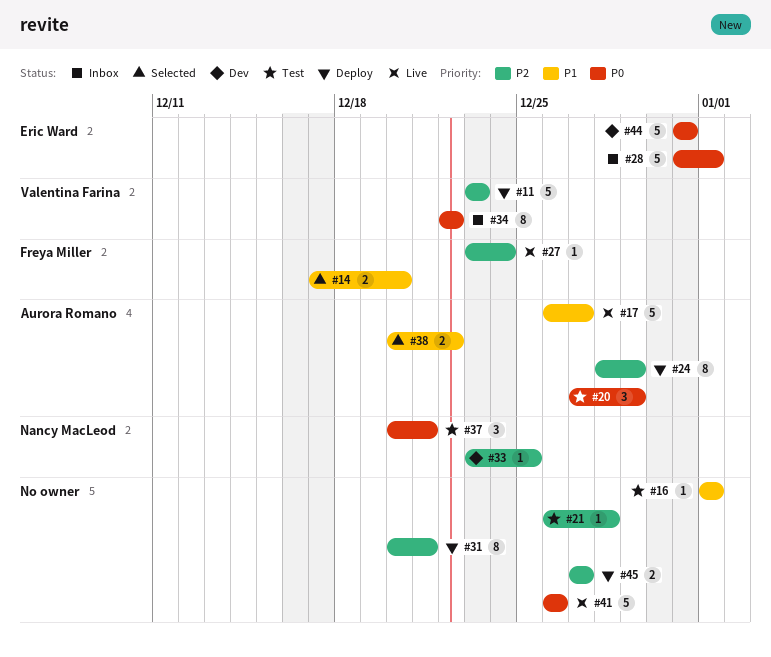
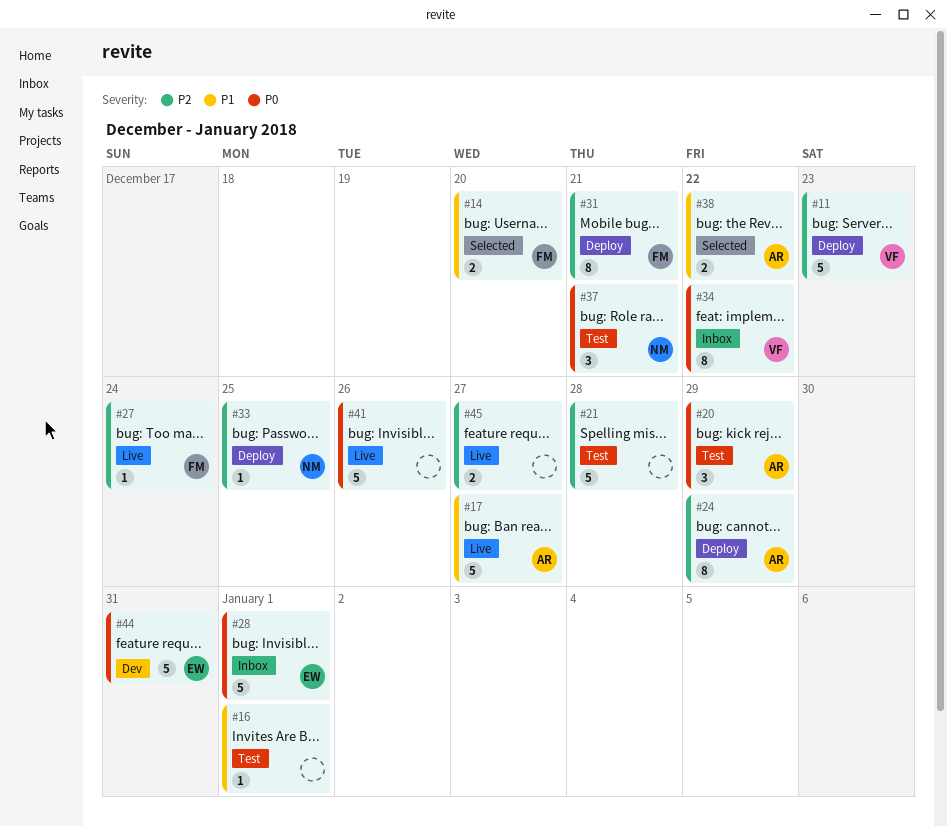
#21, estimate: 1 -> 5
#31, owner: none -> Freya Miller
#33, status: Dev -> Deploy
#45, status: Deploy -> Live

